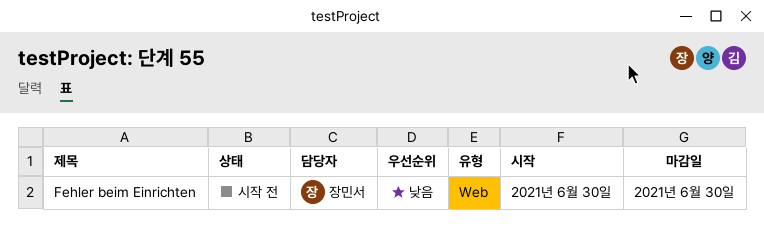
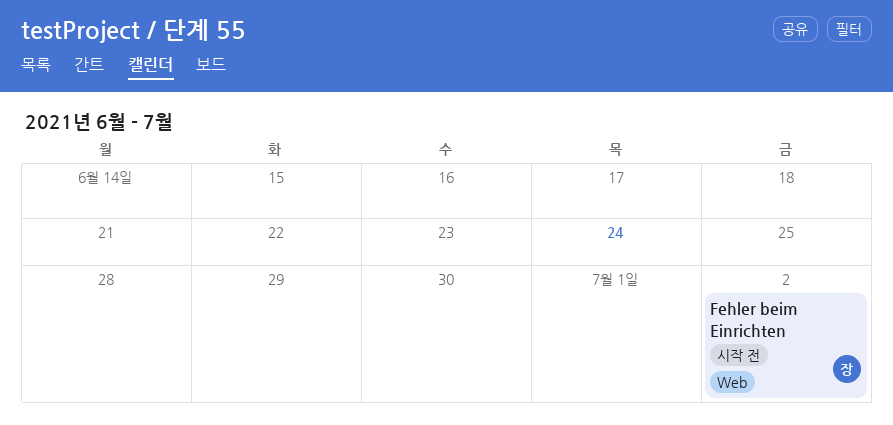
Fehler beim Einrichten, due: Jun 30 -> Jul 2

